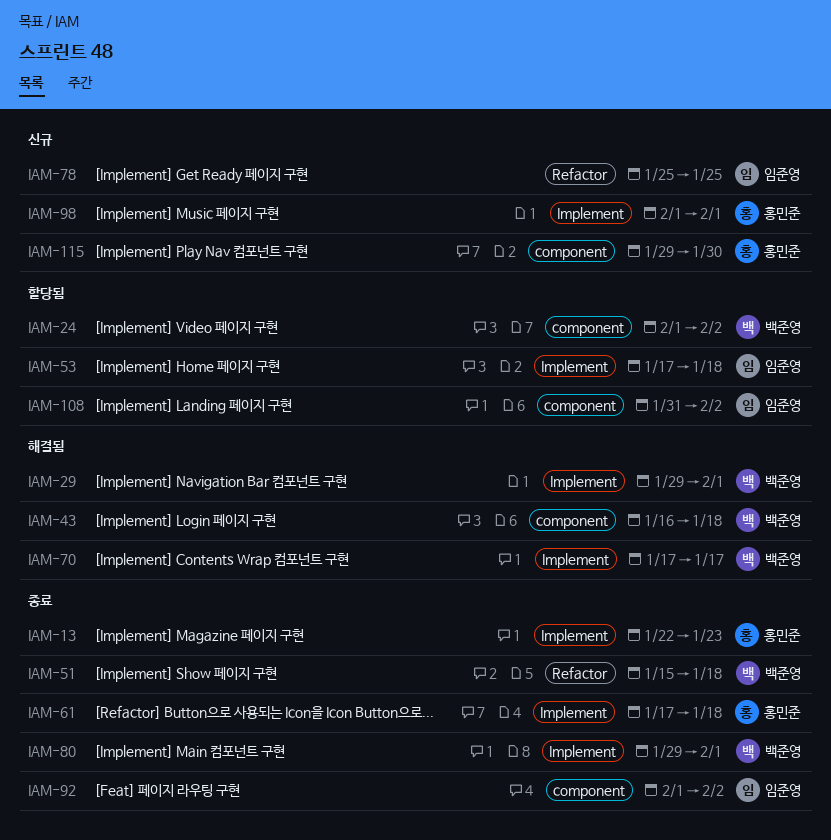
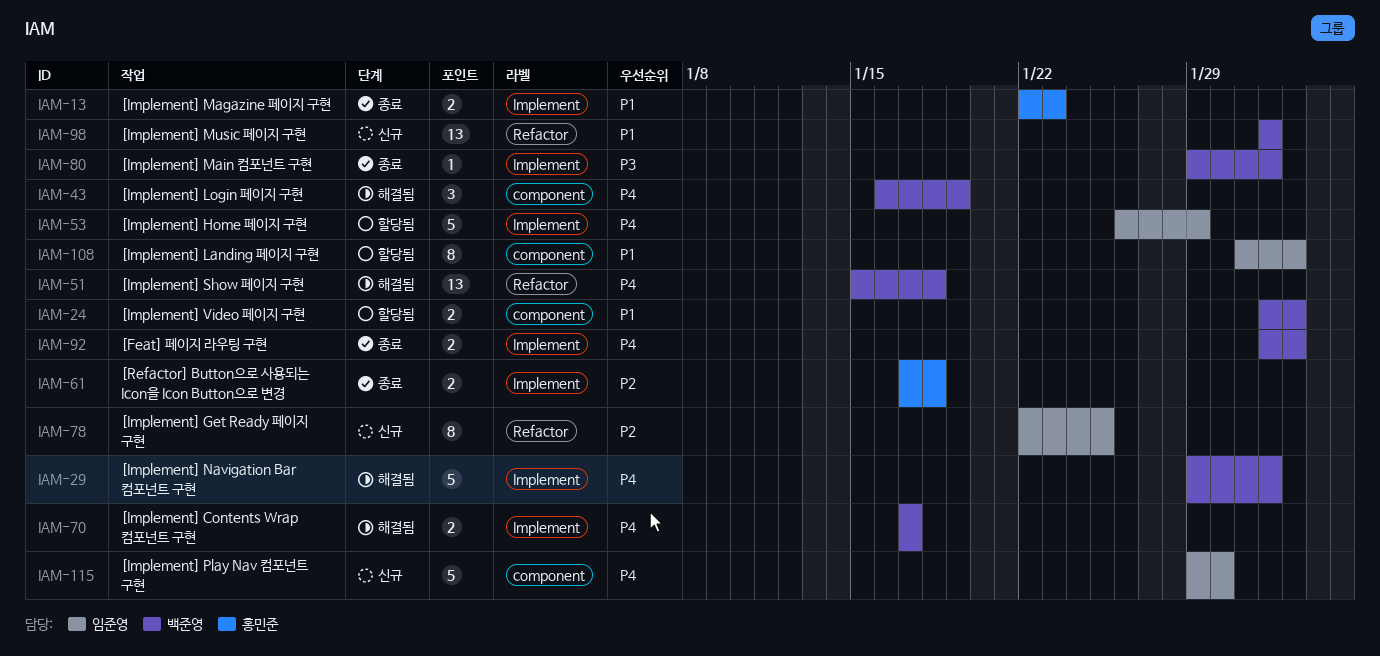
IAM-43, due: Jan 18 -> Jan 19
IAM-51, status: 종료 -> 해결됨
IAM-53, start: Jan 17 -> Jan 26
IAM-53, due: Jan 18 -> Jan 29
IAM-78, start: Jan 25 -> Jan 22
IAM-92, owner: 임준영 -> 백준영
IAM-92, label: component -> Implement
IAM-98, owner: 홍민준 -> 백준영
IAM-98, label: Implement -> Refactor
IAM-115, owner: 홍민준 -> 임준영

